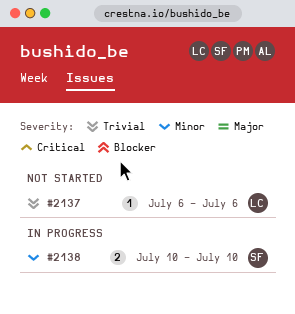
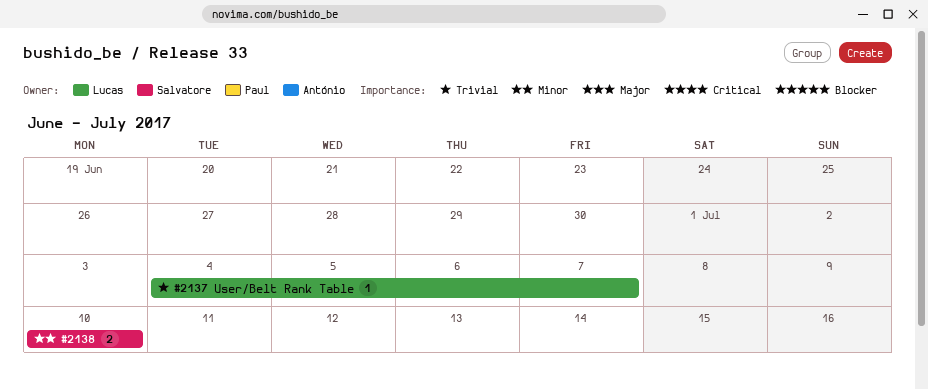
#2137, start: Jul 6 -> Jul 4
#2137, due: Jul 6 -> Jul 7

